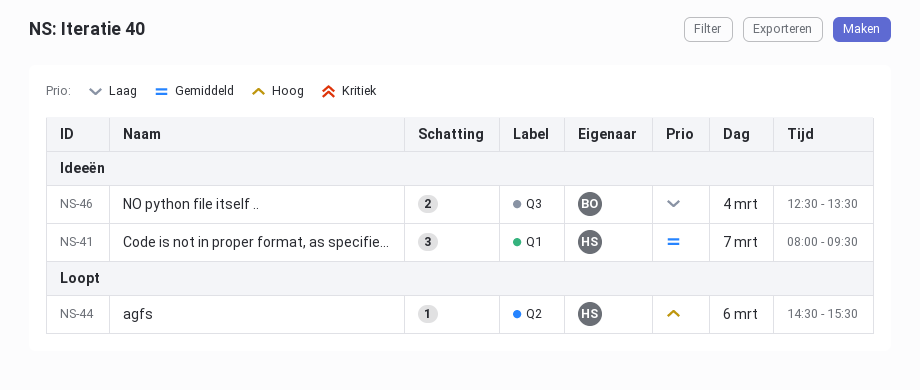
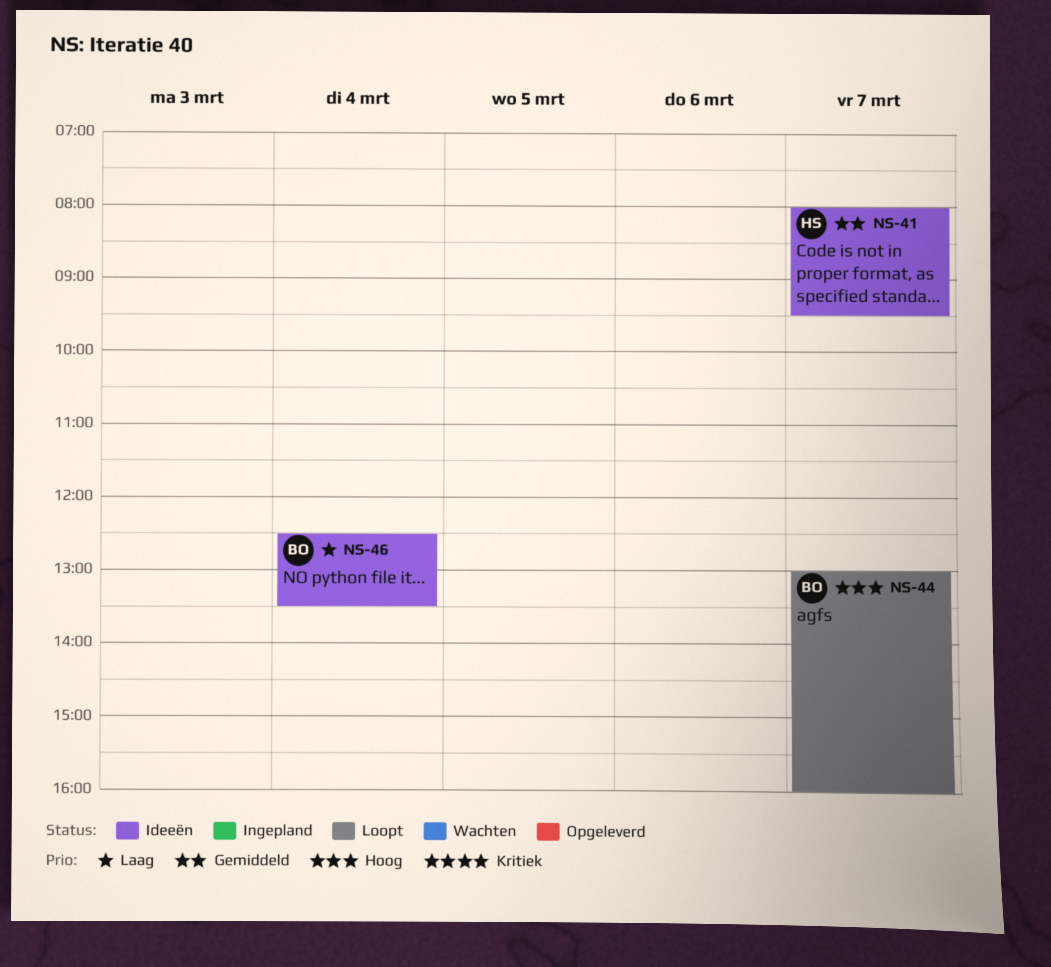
NS-44, owner: HS -> BO
NS-44, day: Mar 6 -> Mar 7
NS-44, begins: 14:30 -> 13:00
NS-44, ends: 15:30 -> 16:00

